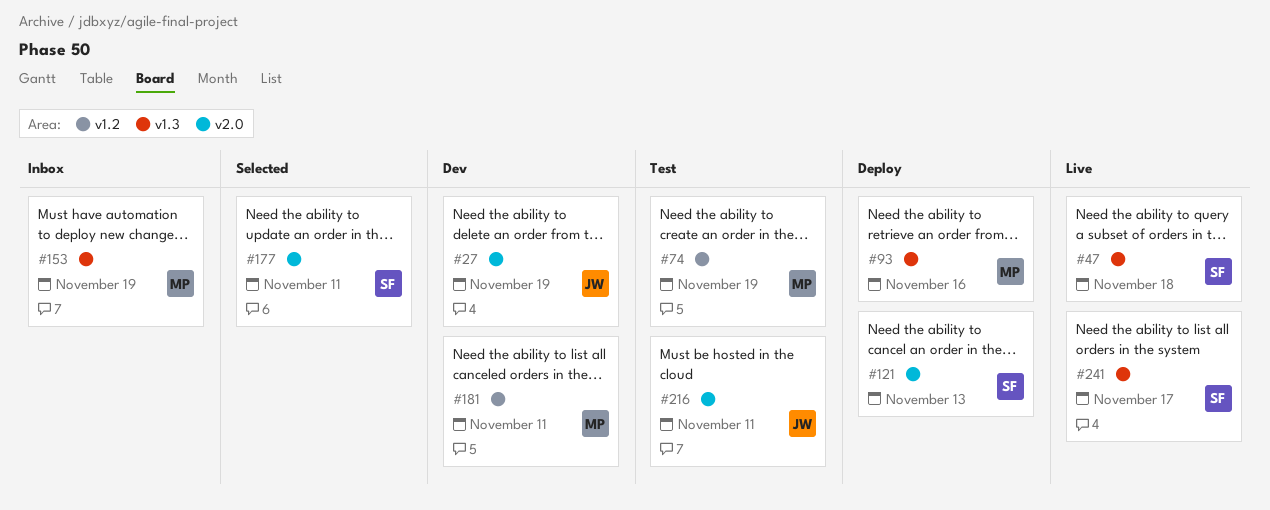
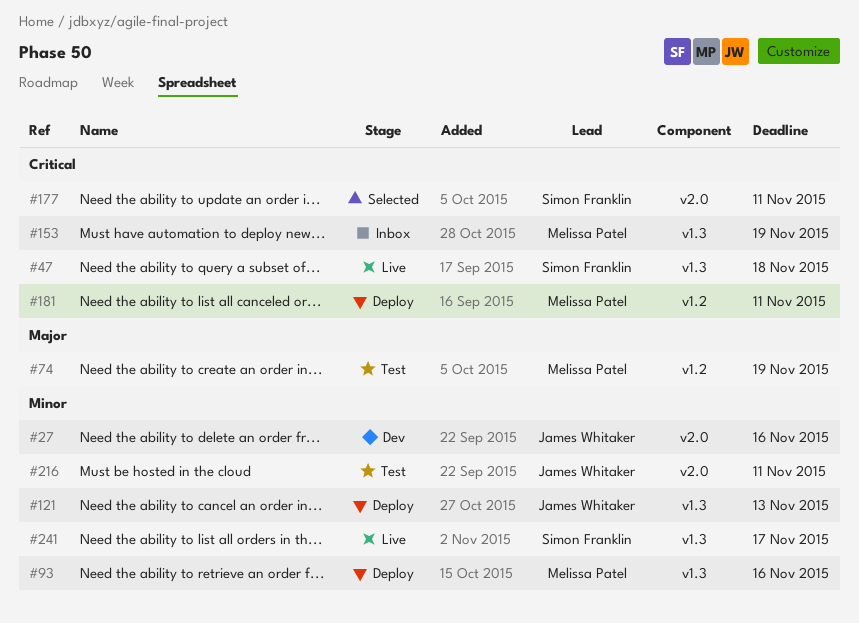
#27, due: Nov 19 -> Nov 16
#121, owner: Simon Franklin -> James Whitaker
#121, label: v2.0 -> v1.3
#181, status: Dev -> Deploy

